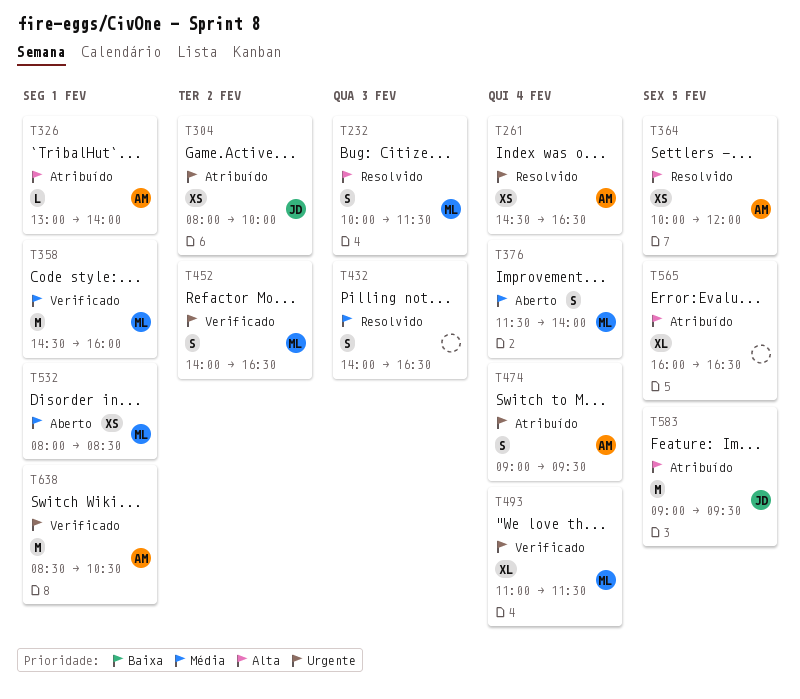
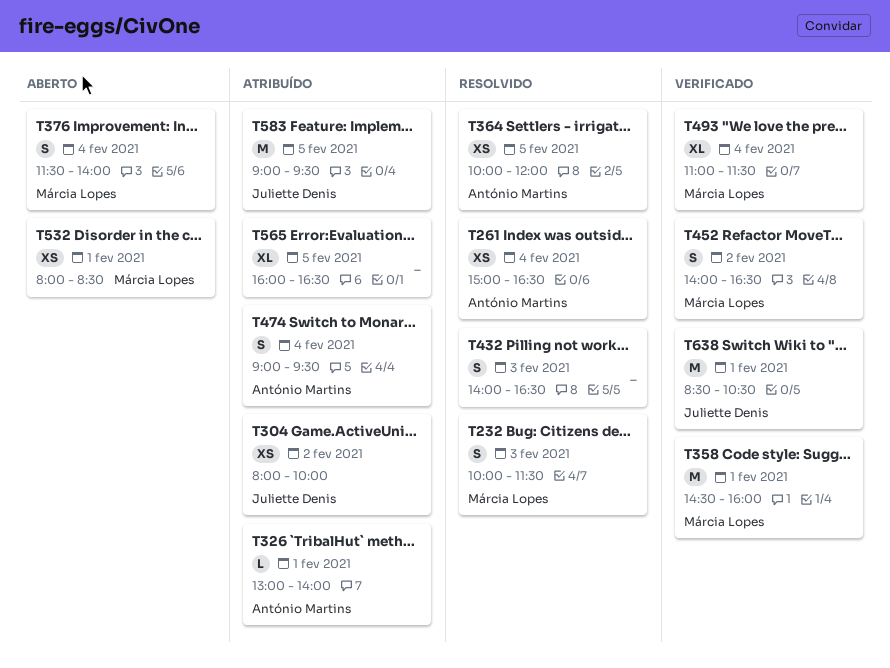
T261, begins: 14:30 -> 15:00
T638, owner: António Martins -> Juliette Denis

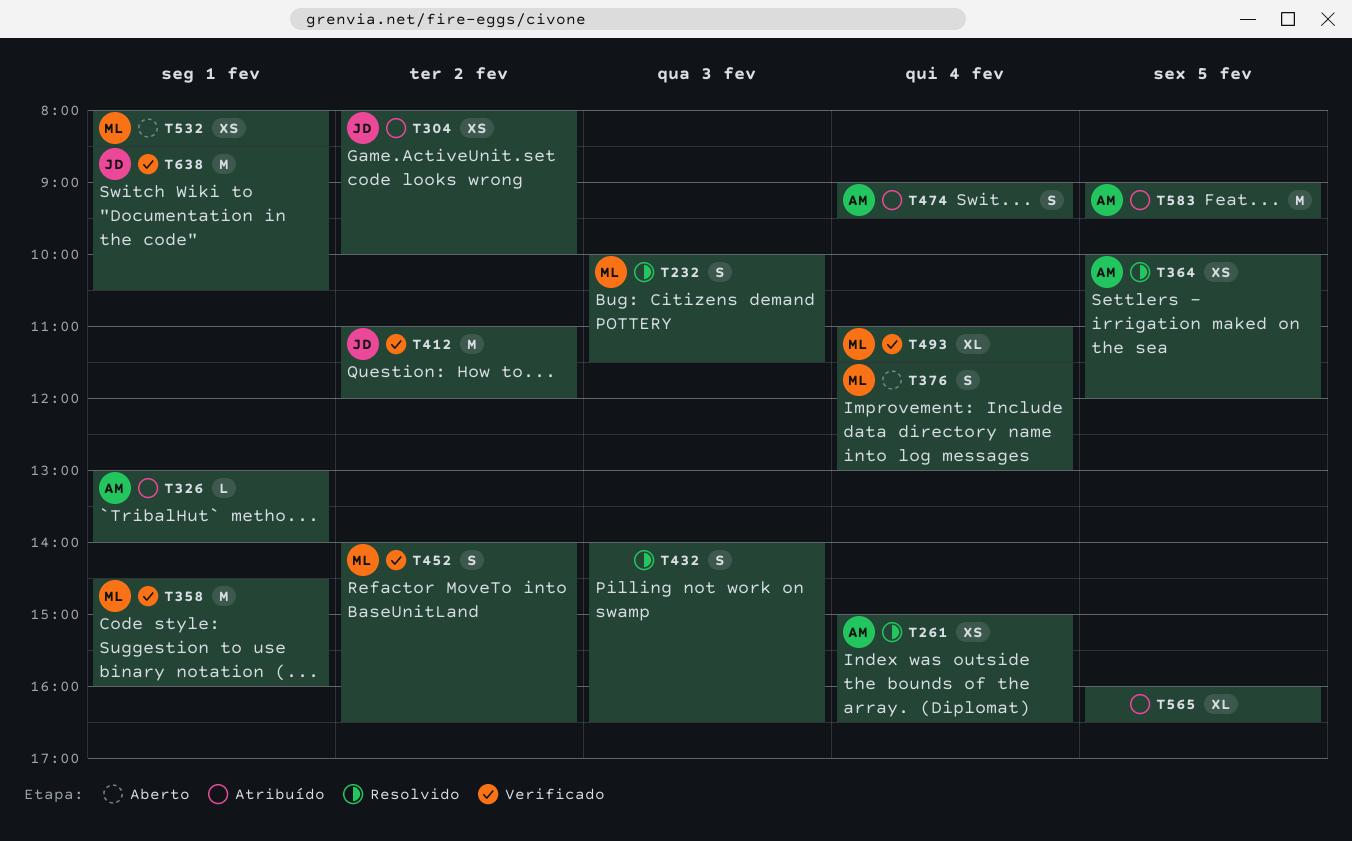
T376, ends: 14:00 -> 13:00
T412: none -> present
T583, owner: Juliette Denis -> António Martins

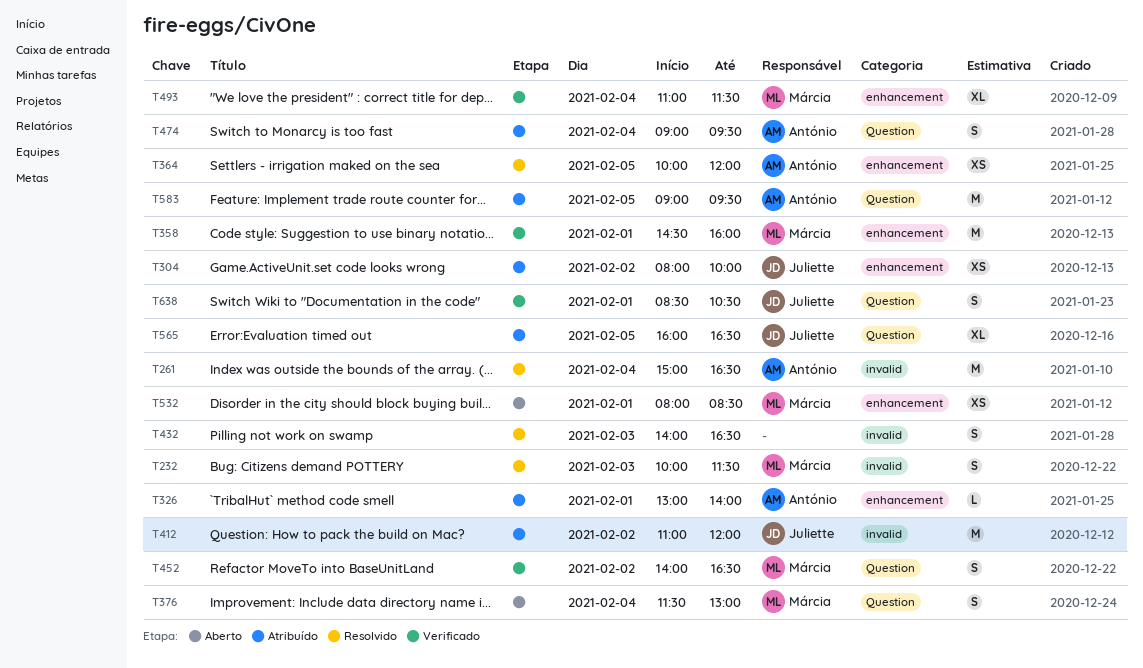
T261, estimate: XS -> M
T412, status: Verificado -> Atribuído
T565, owner: none -> Juliette
T638, estimate: M -> S

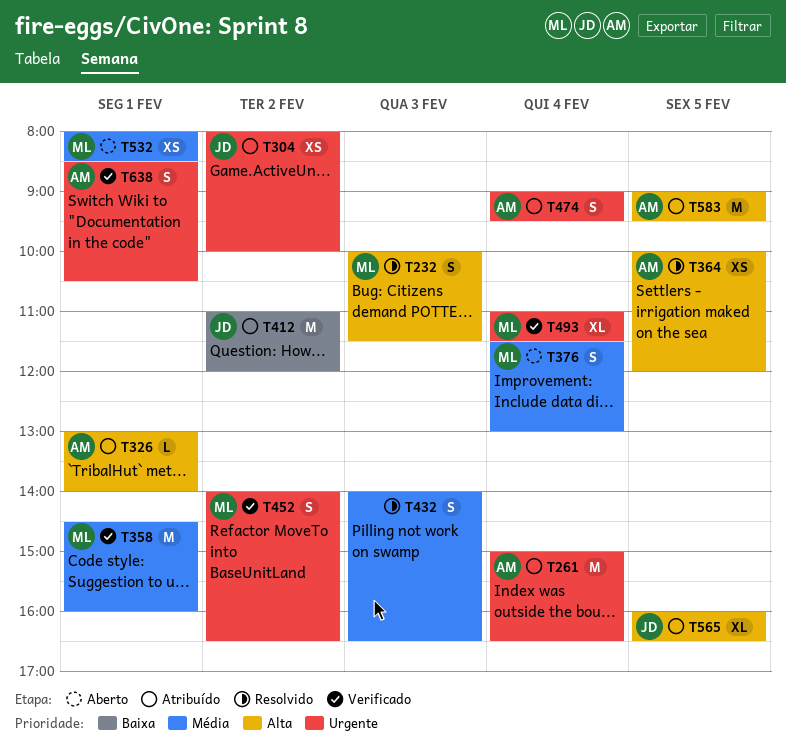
T261, status: Resolvido -> Atribuído
T638, owner: Juliette -> António

